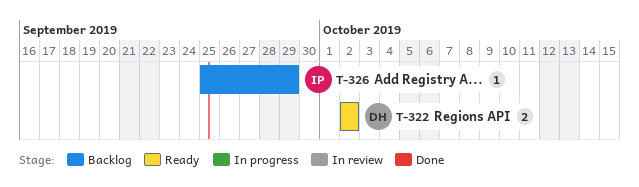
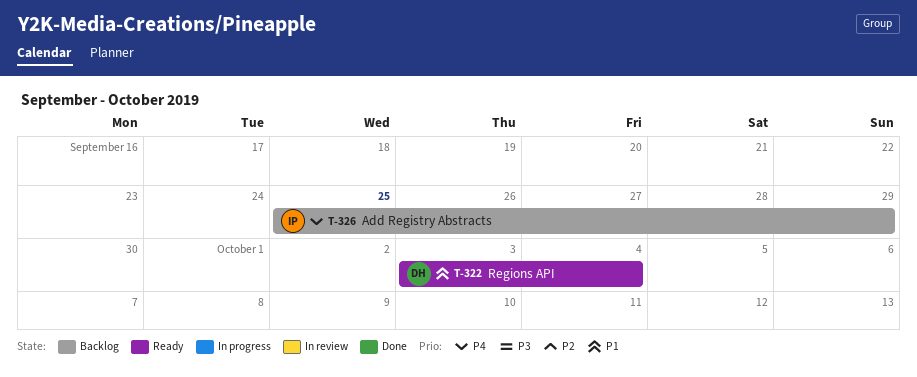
T-322, start: Oct 2 -> Oct 3
T-322, due: Oct 2 -> Oct 4

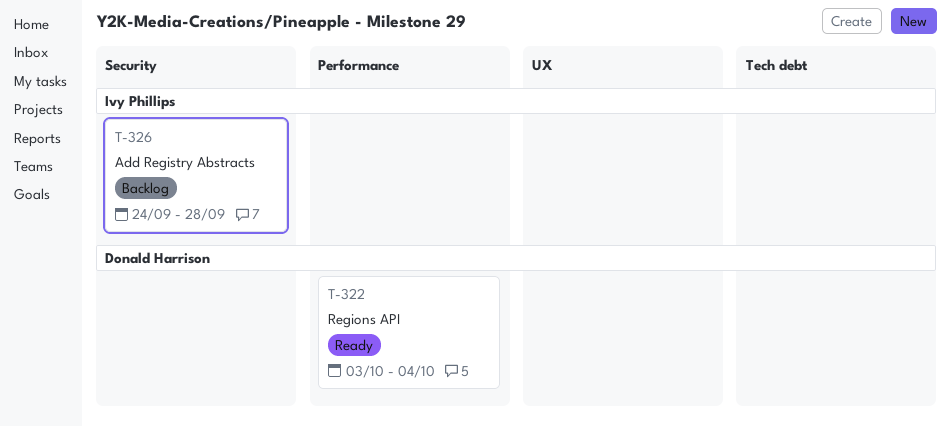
T-326, start: Sep 25 -> Sep 24
T-326, due: Sep 29 -> Sep 28

